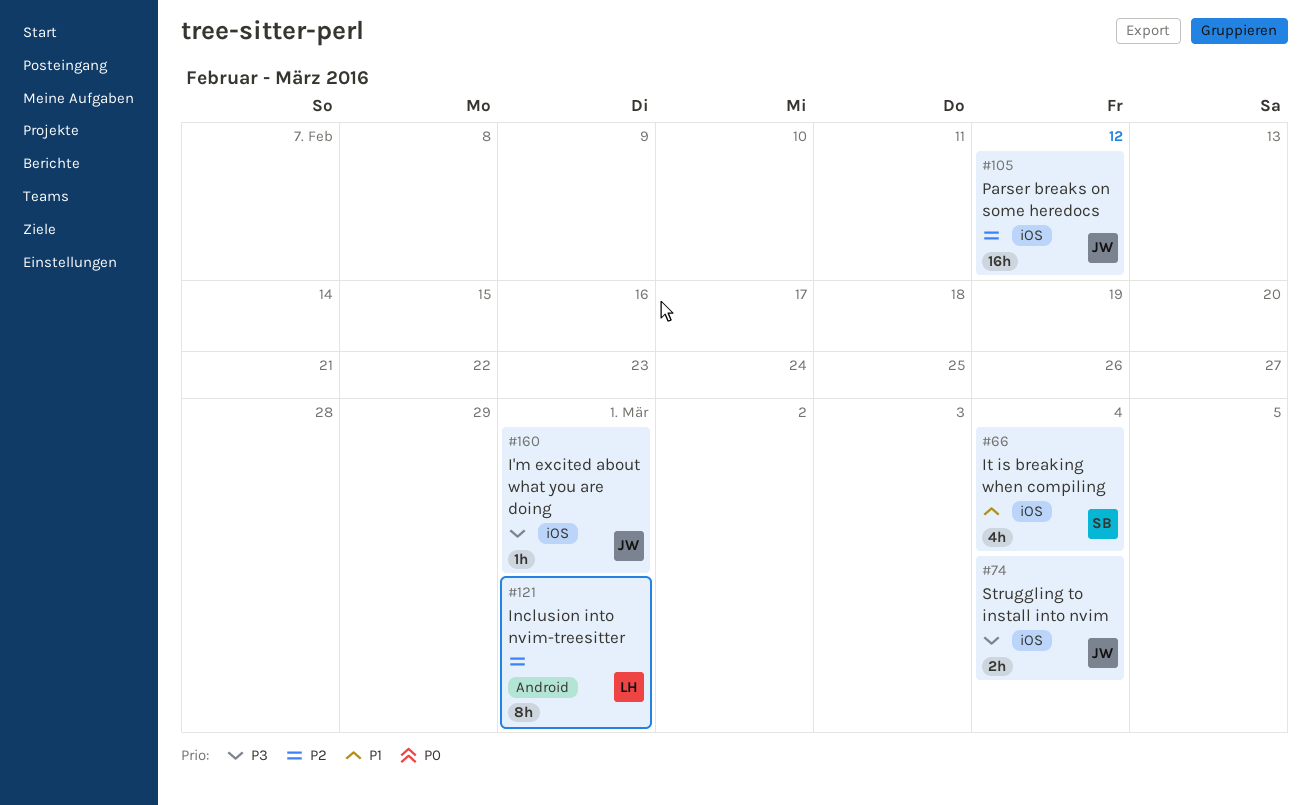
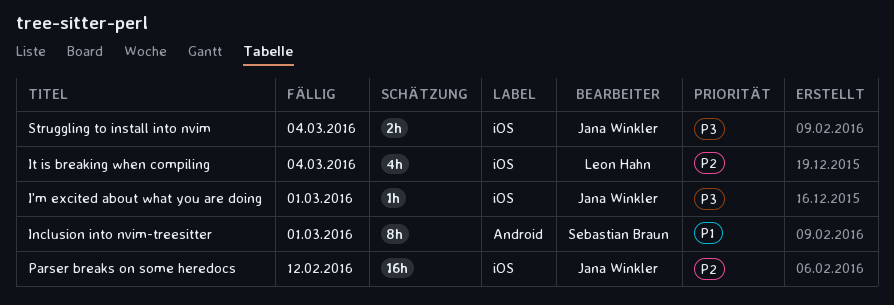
Inclusion into nvim-treesitter, owner: Leon Hahn -> Sebastian Braun
Inclusion into nvim-treesitter, priority: P2 -> P1
It is breaking when compiling, owner: Sebastian Braun -> Leon Hahn
It is breaking when compiling, priority: P1 -> P2

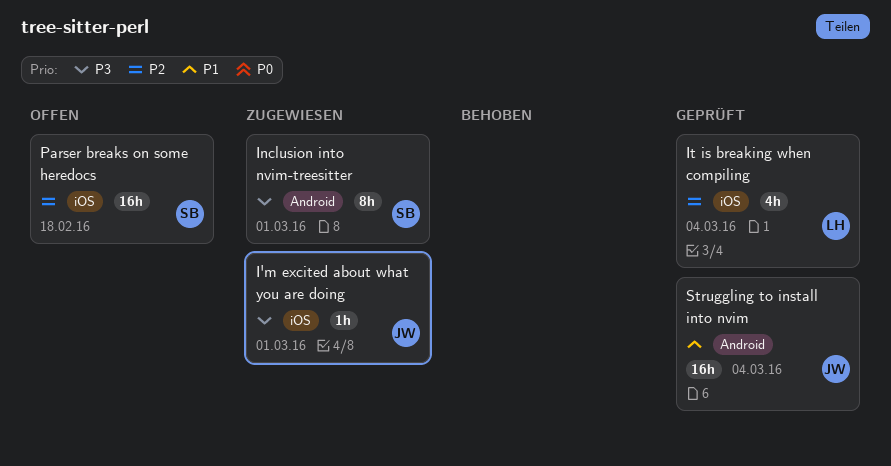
Inclusion into nvim-treesitter, priority: P1 -> P3
Parser breaks on some heredocs, owner: Jana Winkler -> Sebastian Braun
Parser breaks on some heredocs, due: Feb 12 -> Feb 18
Struggling to install into nvim, priority: P3 -> P1
Struggling to install into nvim, label: iOS -> Android
Struggling to install into nvim, estimate: 2h -> 16h

